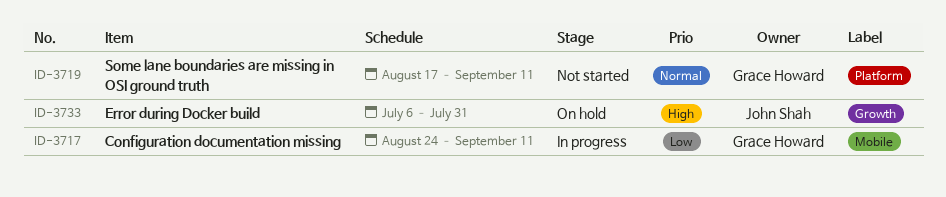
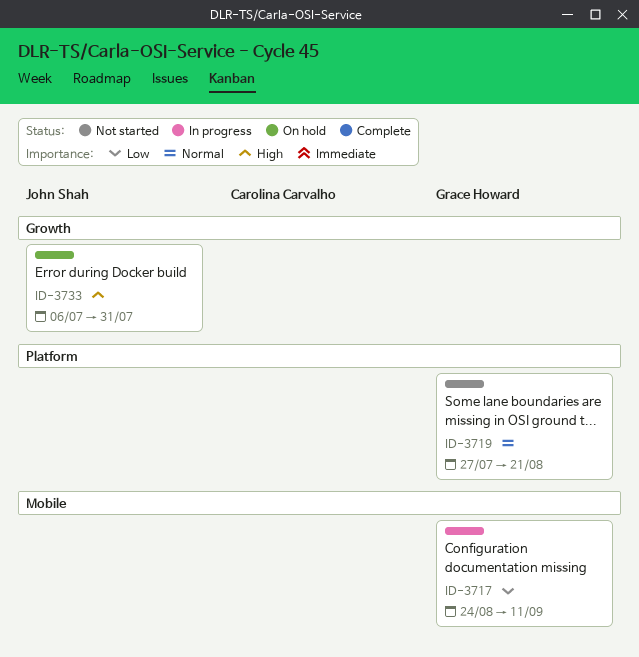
ID-3719, start: Aug 17 -> Jul 27
ID-3719, due: Sep 11 -> Aug 21

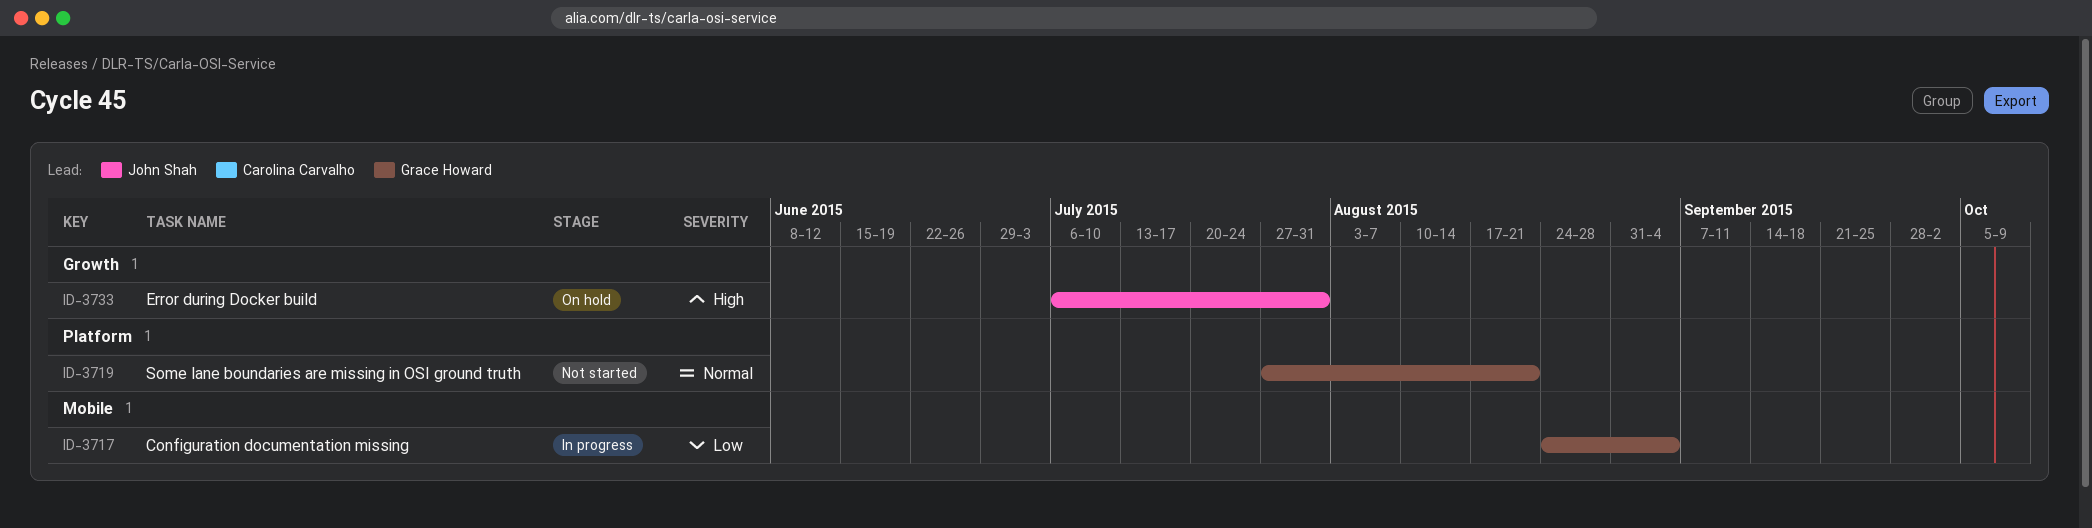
ID-3717, due: Sep 11 -> Sep 4

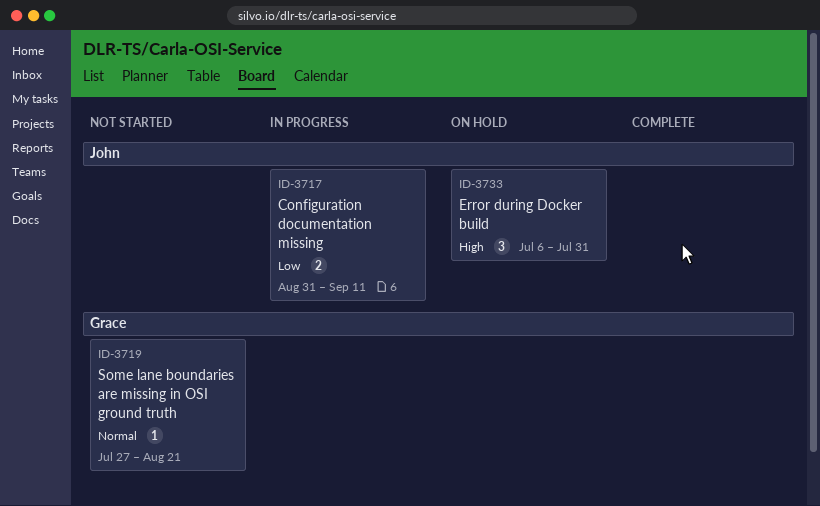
ID-3717, owner: Grace Howard -> John Shah
ID-3717, start: Aug 24 -> Aug 31
ID-3717, due: Sep 4 -> Sep 11

